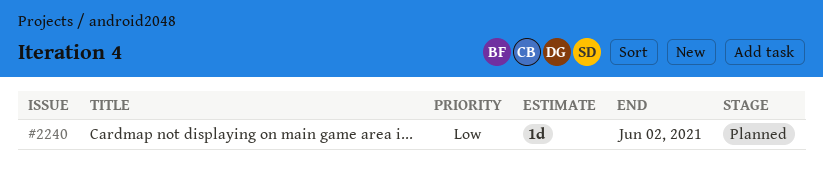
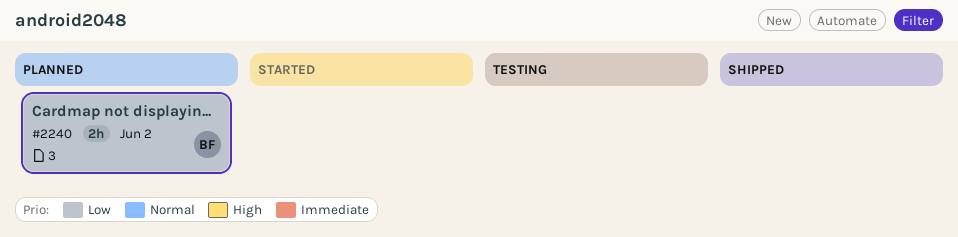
#2240, estimate: 1d -> 2h

